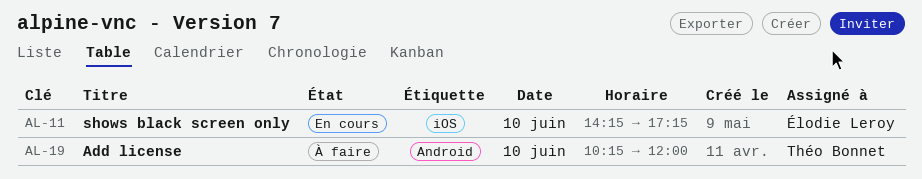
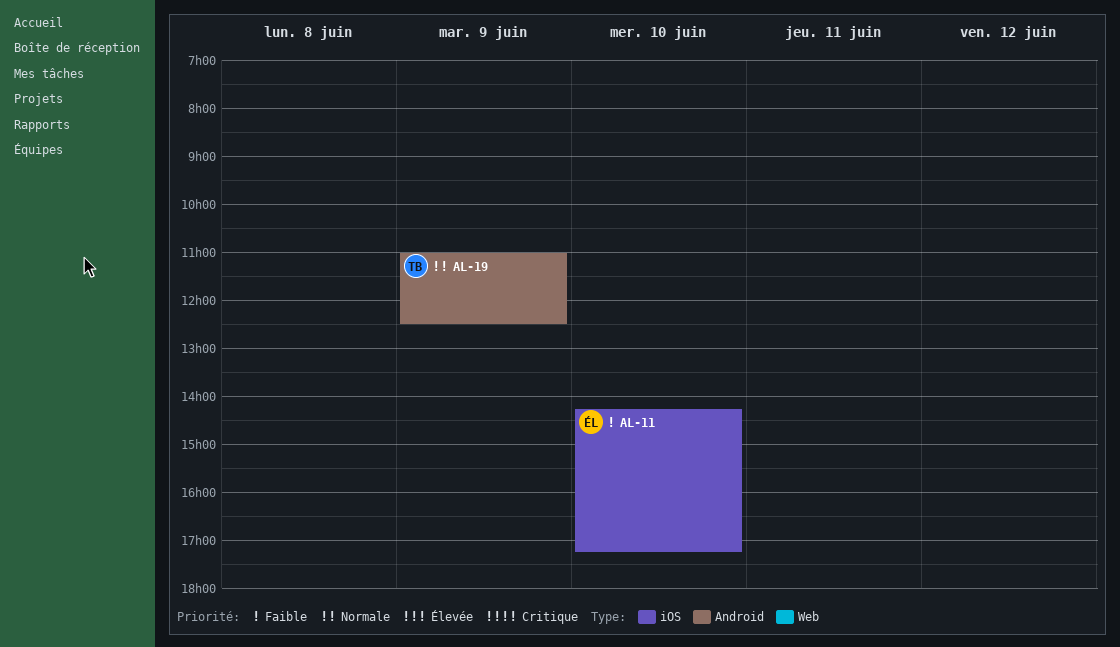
AL-19, day: Jun 10 -> Jun 9
AL-19, begins: 10:15 -> 11:00
AL-19, ends: 12:00 -> 12:30

